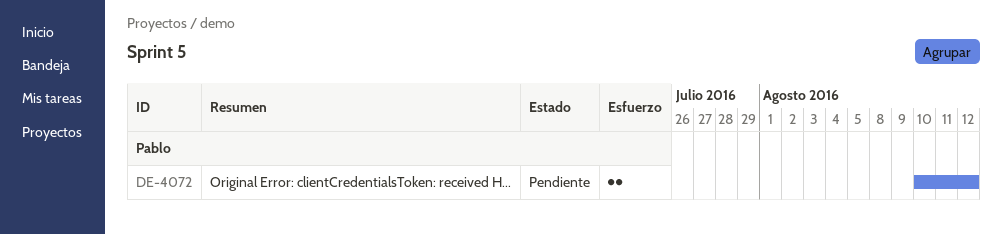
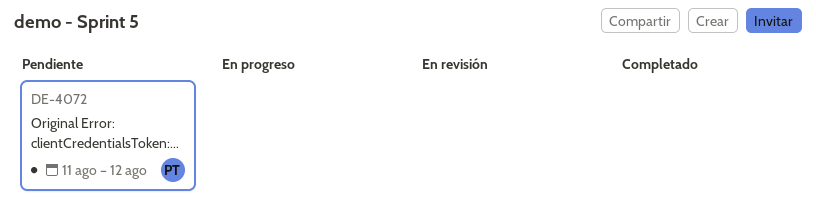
DE-4072, estimate: 2 -> 1
DE-4072, start: Aug 10 -> Aug 11

